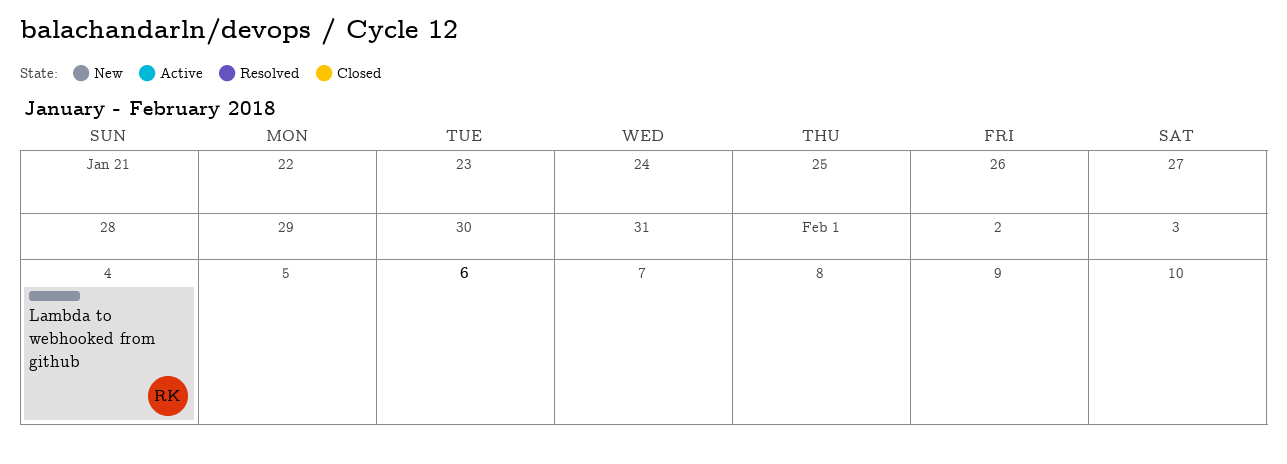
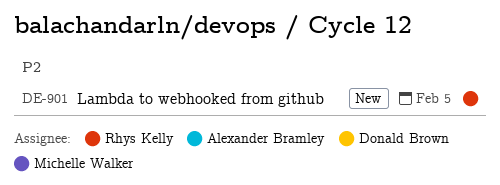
Lambda to webhooked from github, due: Feb 4 -> Feb 5

